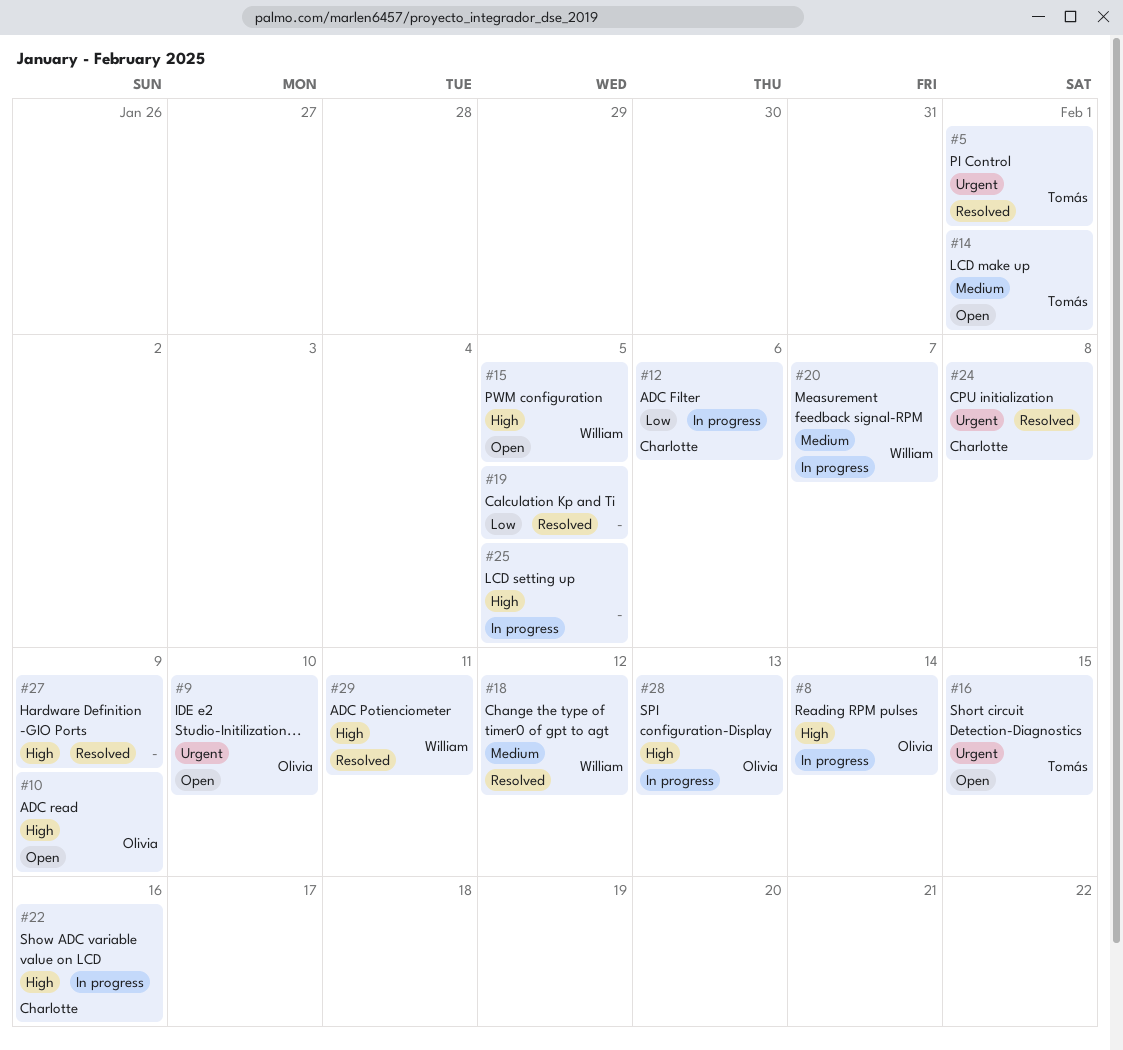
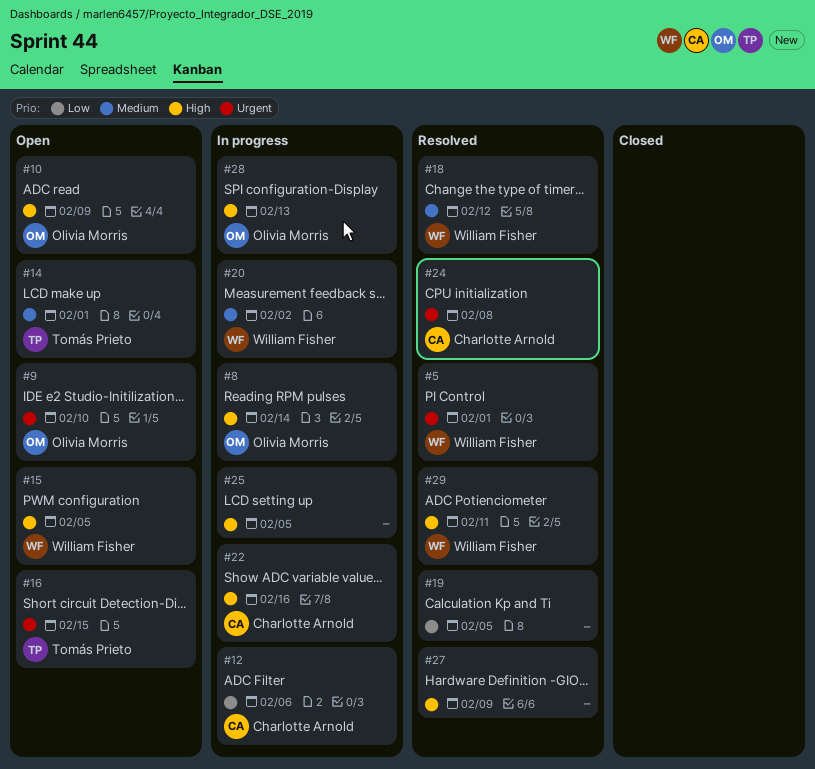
#5, owner: Tomás Prieto -> William Fisher
#20, due: Feb 7 -> Feb 2

